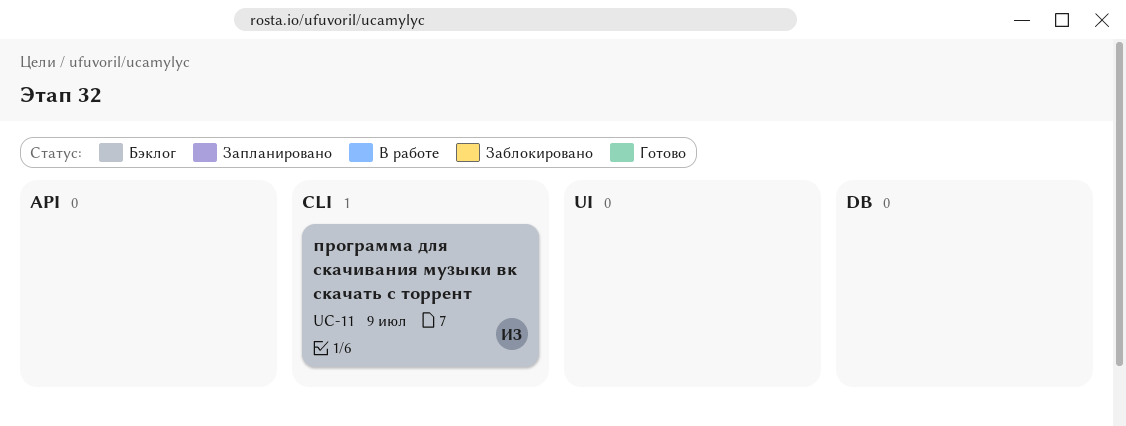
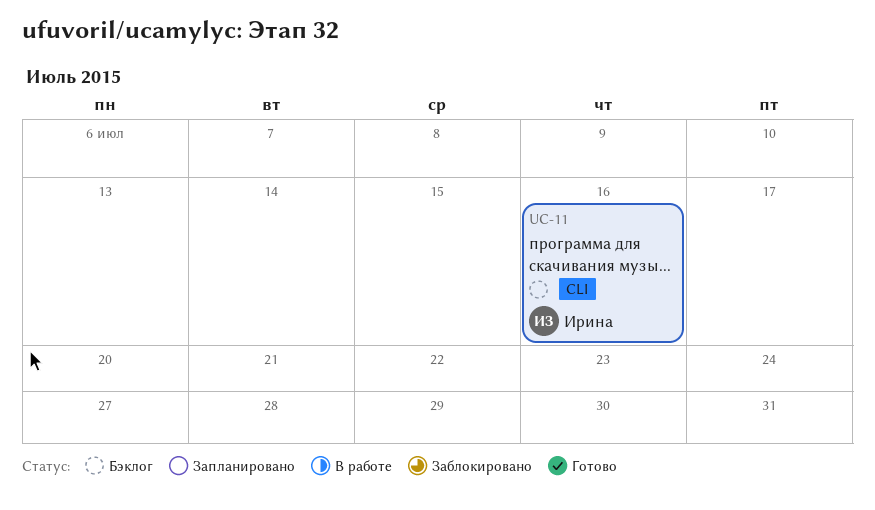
UC-11, due: Jul 9 -> Jul 16

